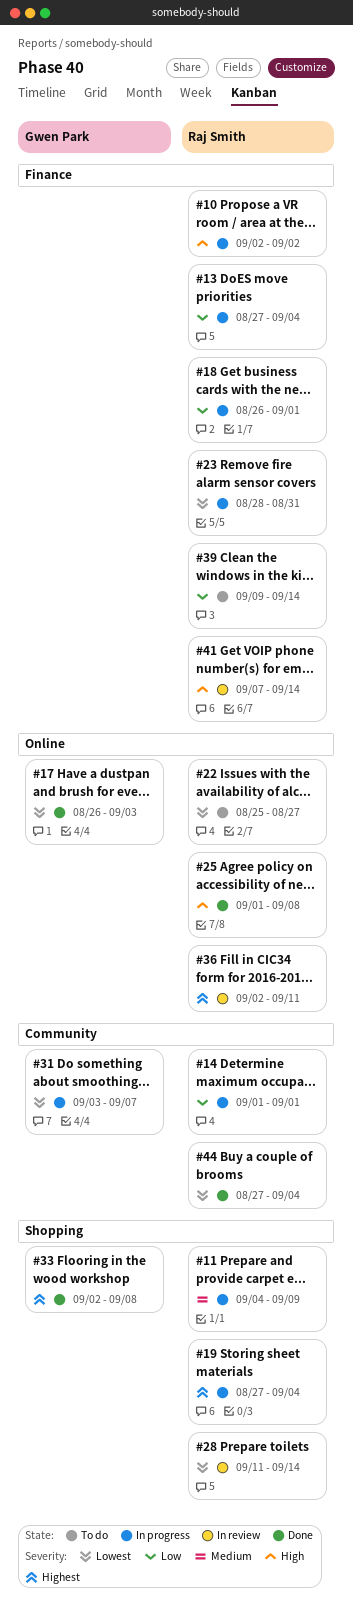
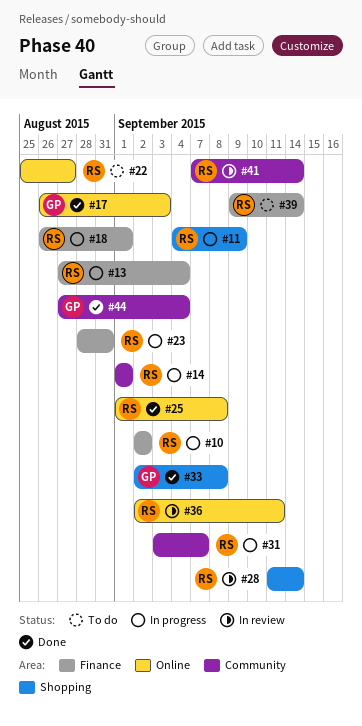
#19: present -> none
#31, owner: Gwen Park -> Raj Smith
#41, label: Finance -> Community
#44, owner: Raj Smith -> Gwen Park

